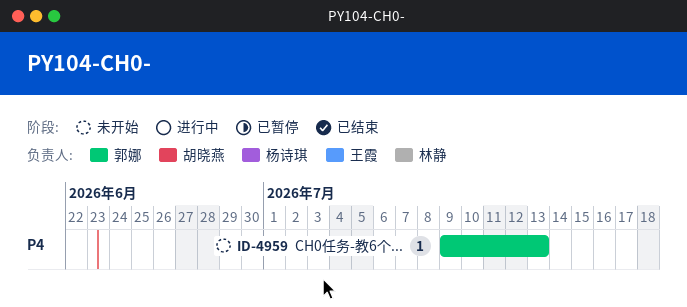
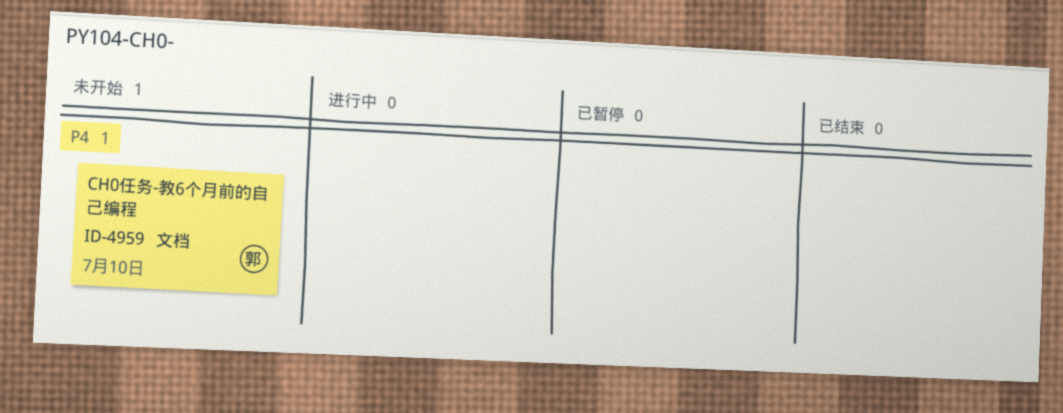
ID-4959, due: Jul 13 -> Jul 10

